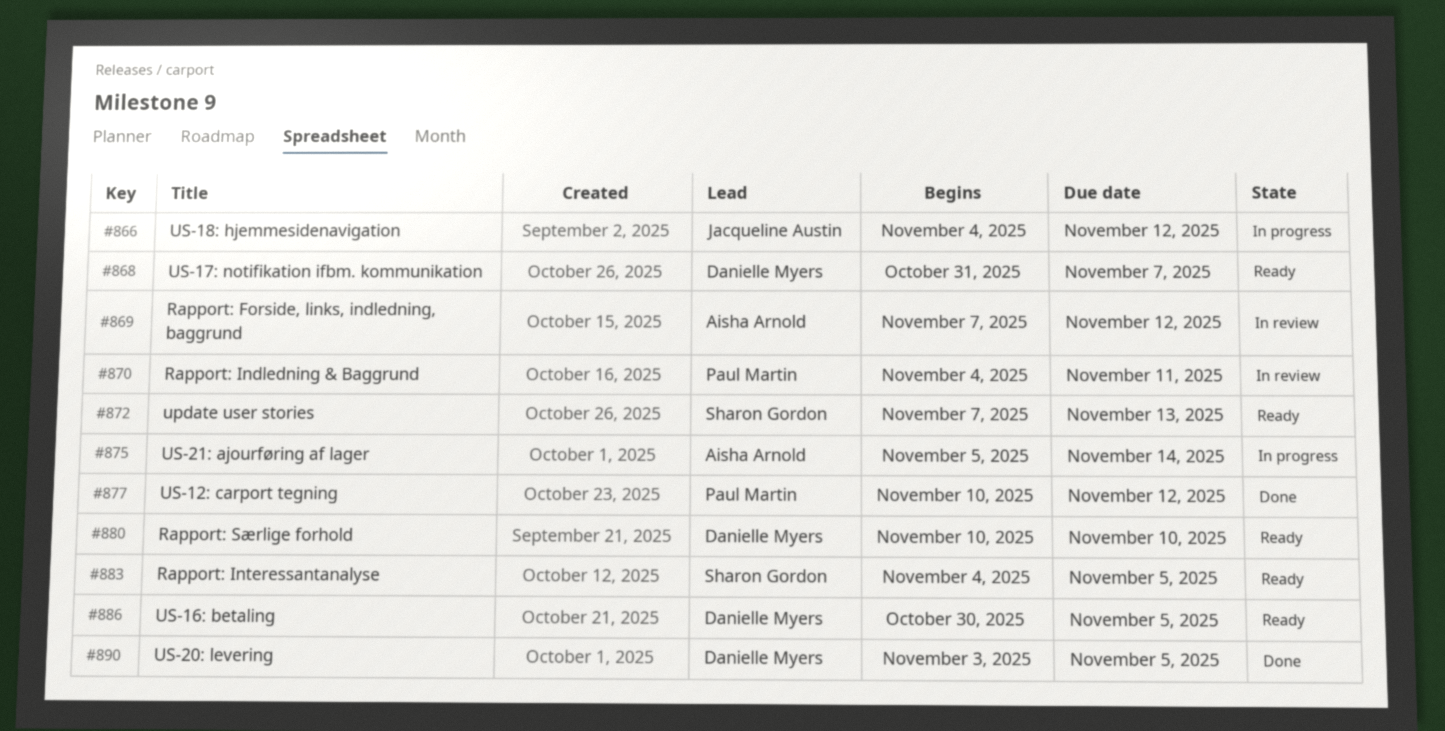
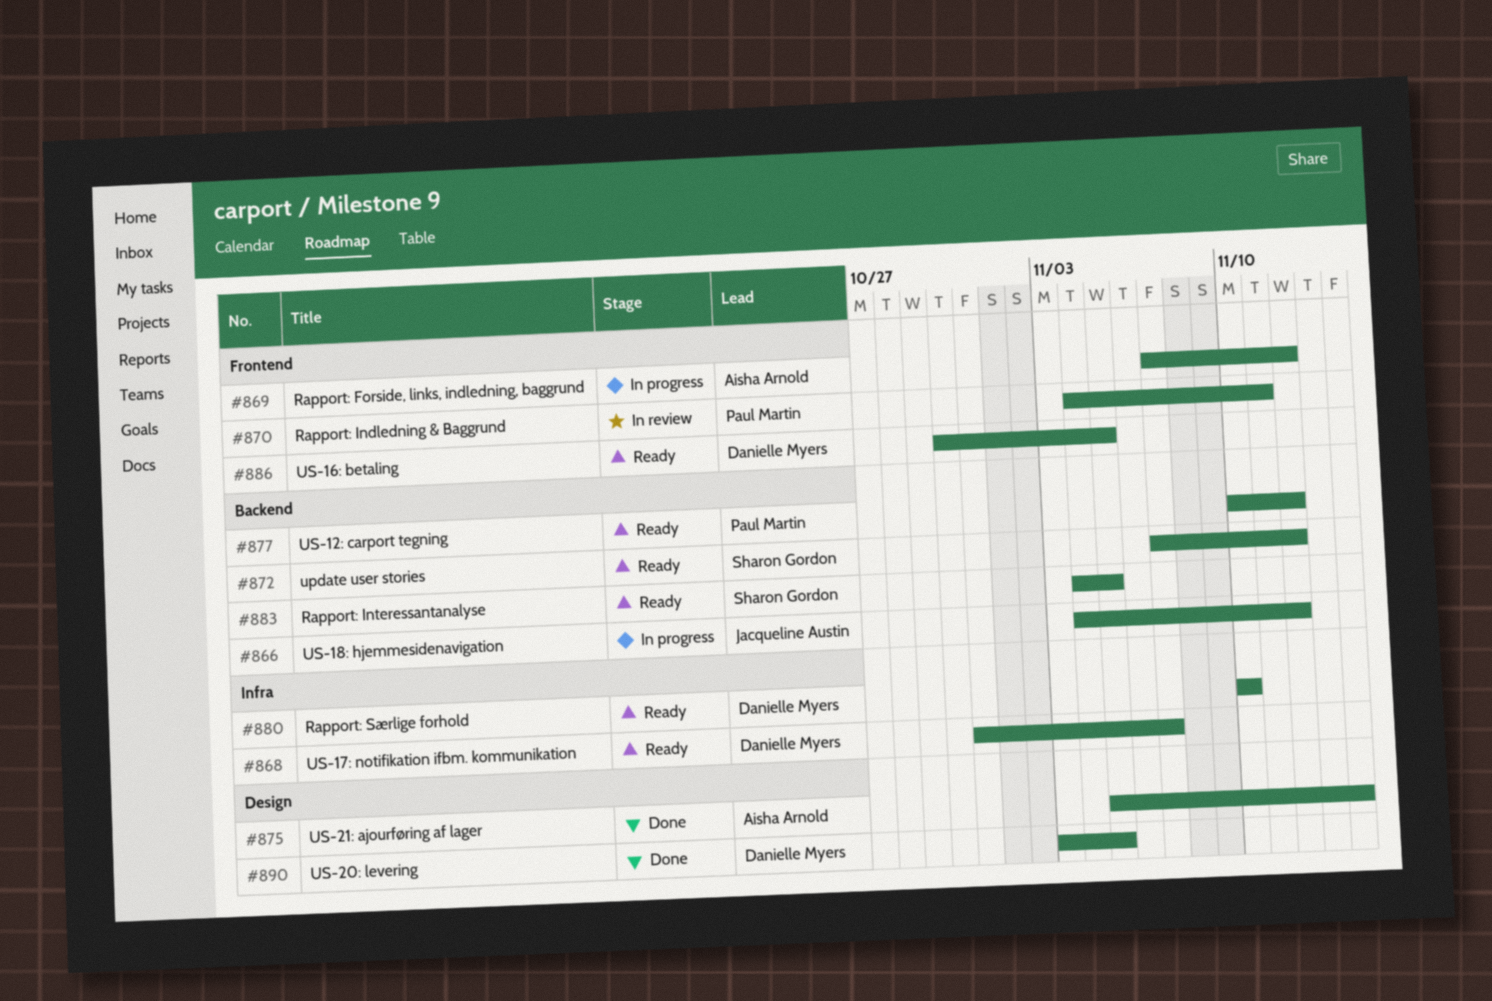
#869, status: In review -> In progress
#872, due: Nov 13 -> Nov 12
#875, status: In progress -> Done
#877, status: Done -> Ready

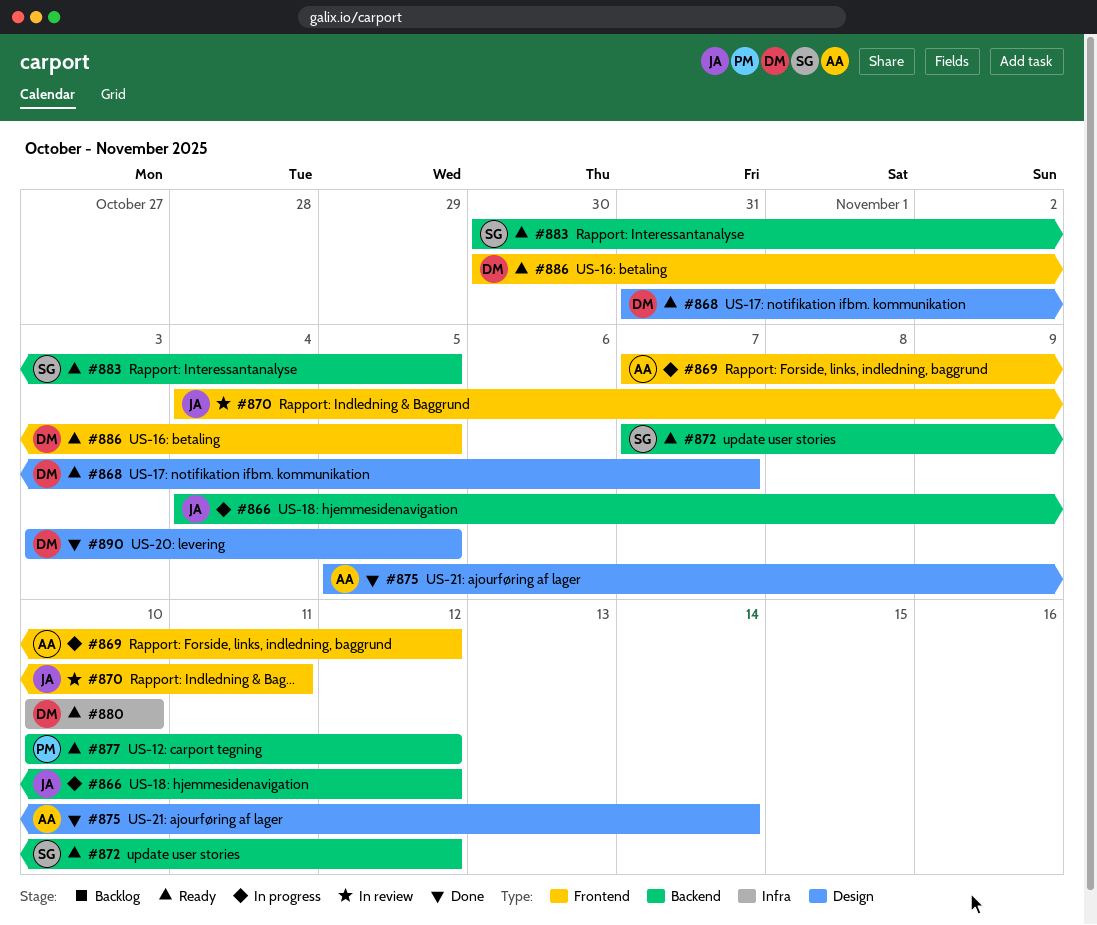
#868, label: Infra -> Design
#870, owner: Paul Martin -> Jacqueline Austin
#883, start: Nov 4 -> Oct 30

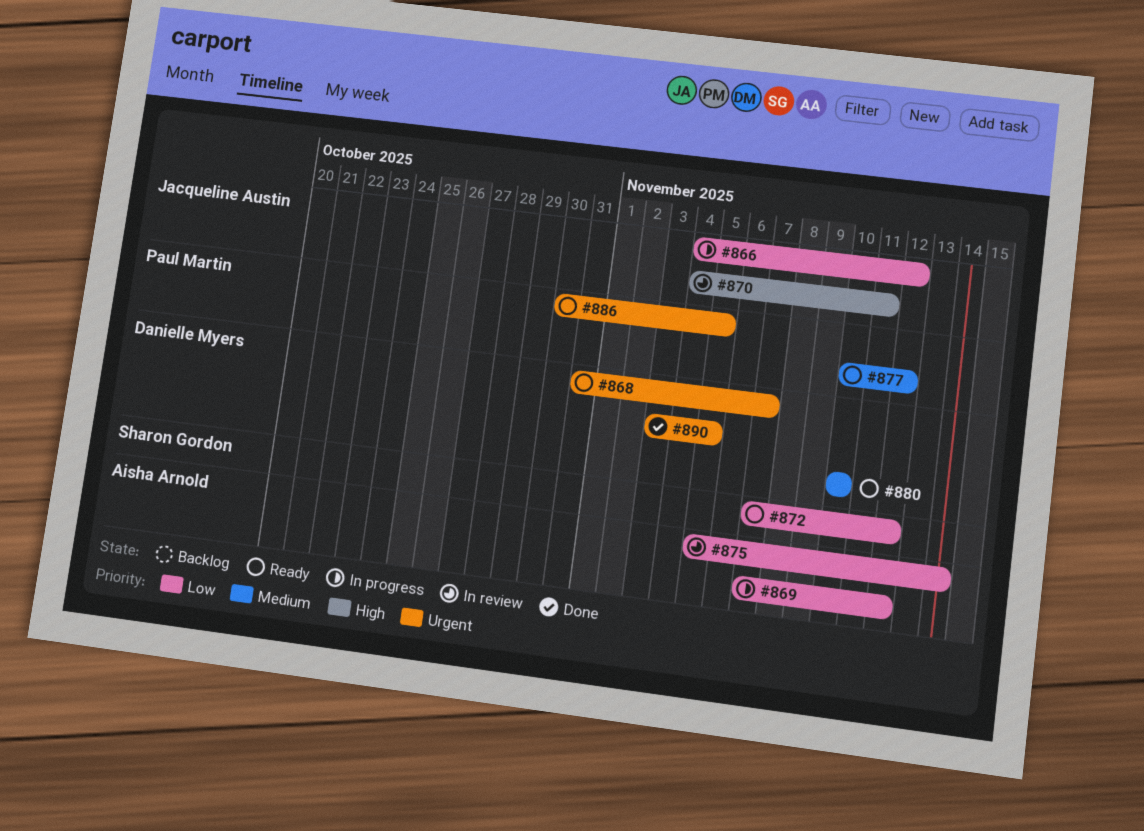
#875, status: Done -> In review
#883: present -> none
#886, owner: Danielle Myers -> Paul Martin

